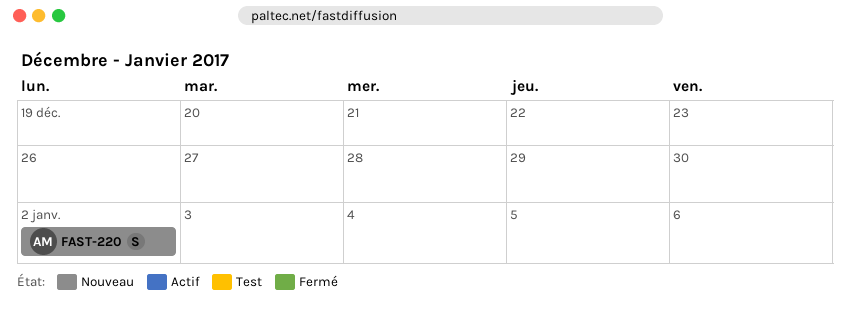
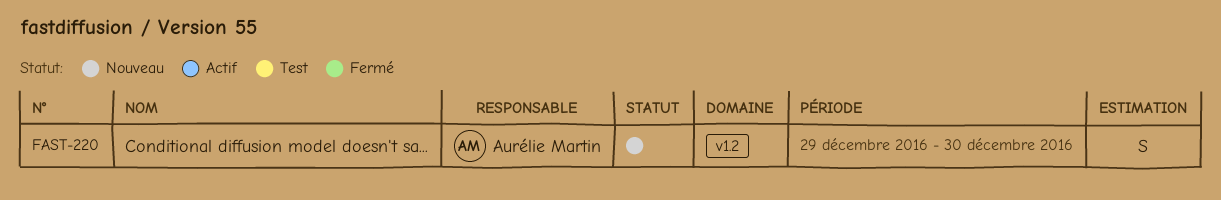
FAST-220, start: Jan 2 -> Dec 29
FAST-220, due: Jan 2 -> Dec 30

